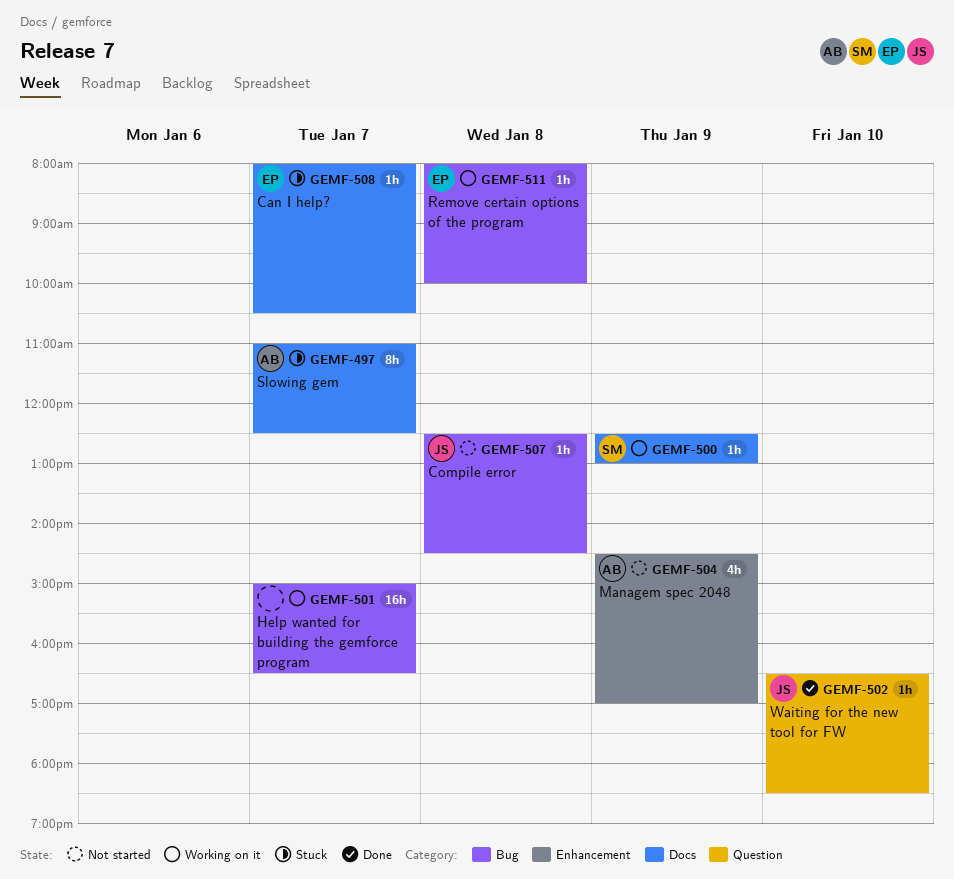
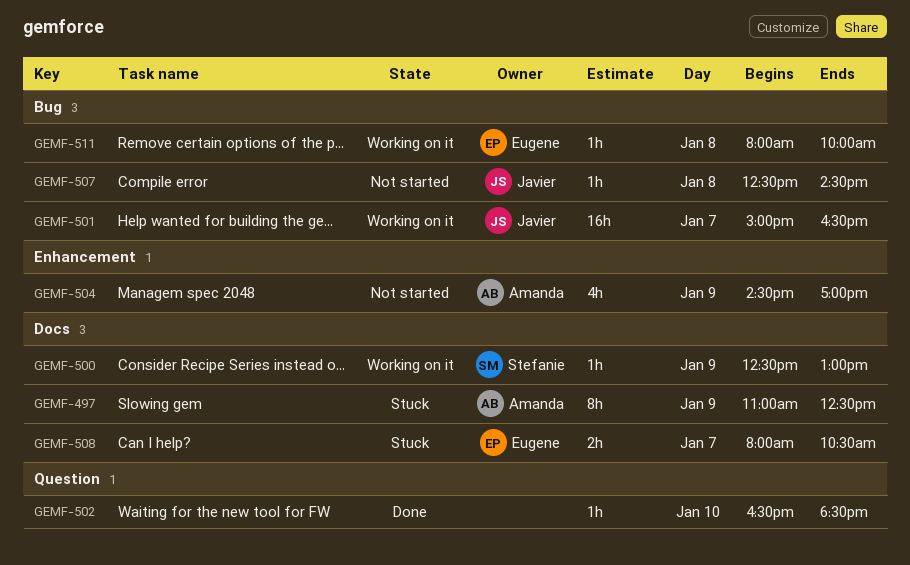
GEMF-497, day: Jan 7 -> Jan 9
GEMF-501, owner: none -> Javier
GEMF-502, owner: Javier -> none
GEMF-508, estimate: 1h -> 2h

